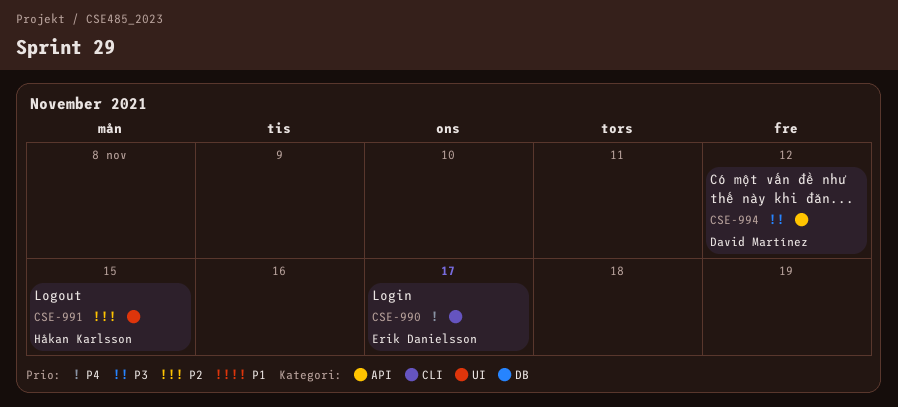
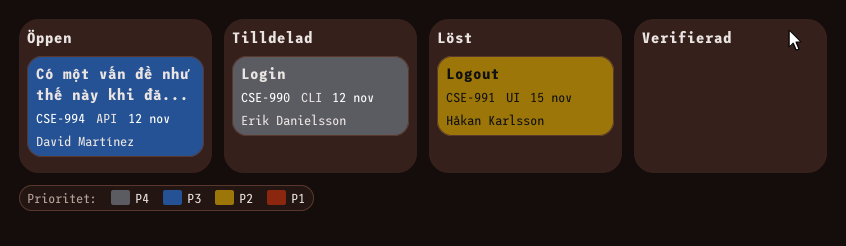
CSE-990, due: Nov 17 -> Nov 12

